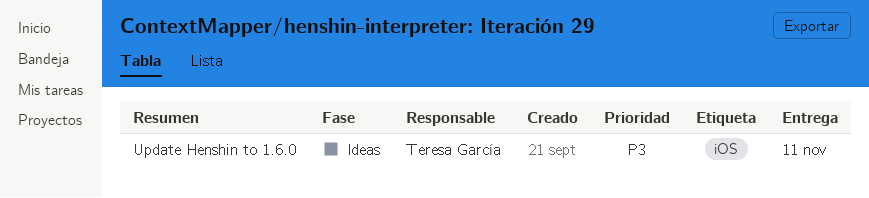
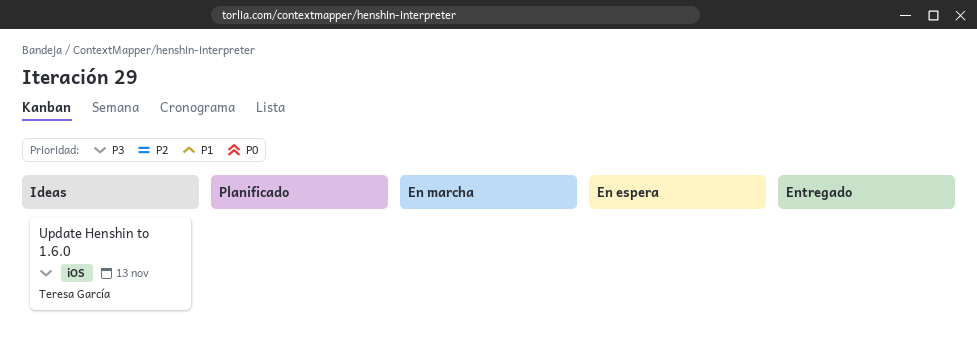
Update Henshin to 1.6.0, due: Nov 11 -> Nov 13

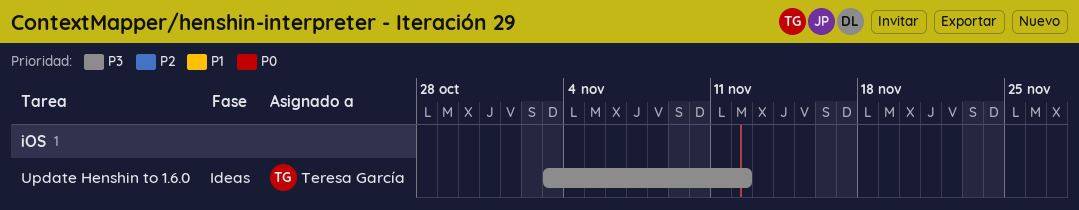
Update Henshin to 1.6.0, due: Nov 13 -> Nov 12

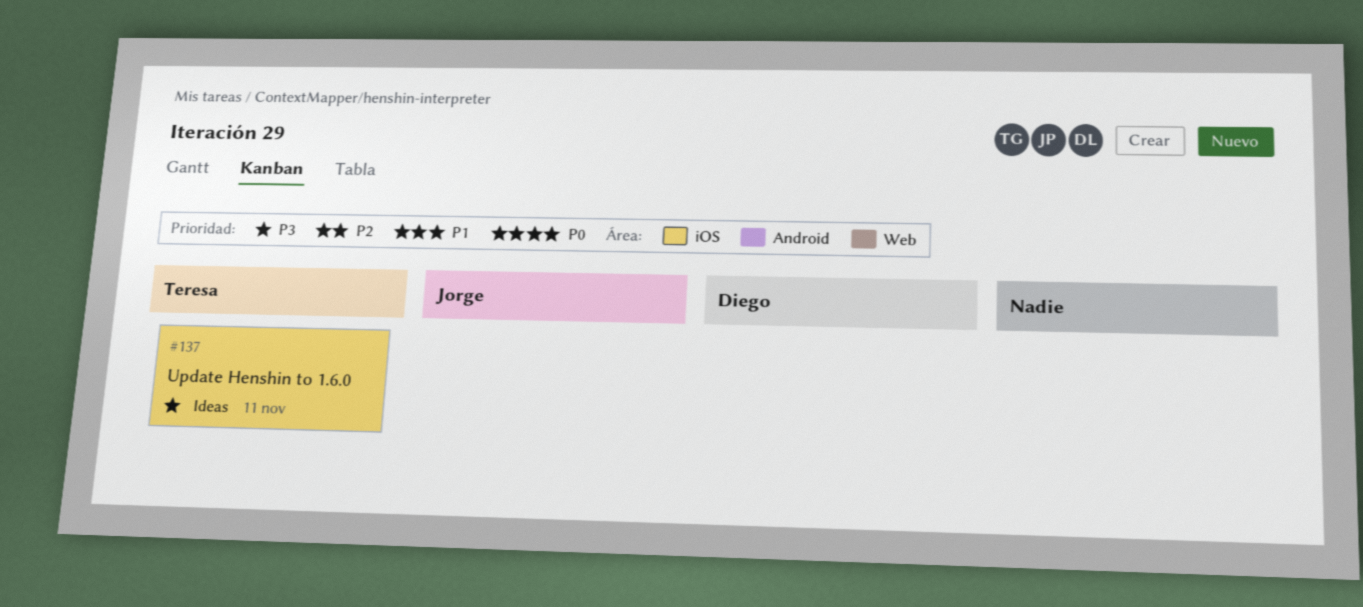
Update Henshin to 1.6.0, due: Nov 12 -> Nov 11

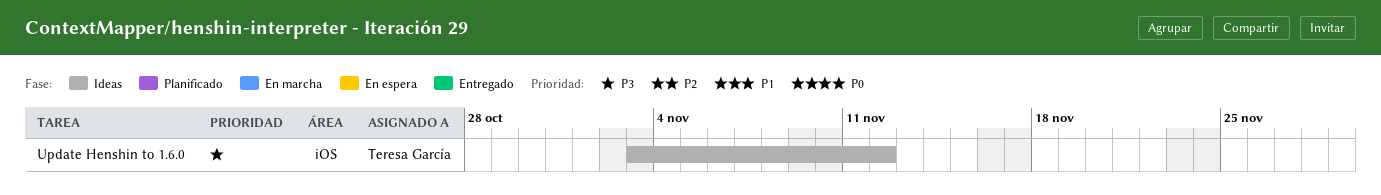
Update Henshin to 1.6.0, due: Nov 11 -> Nov 12

